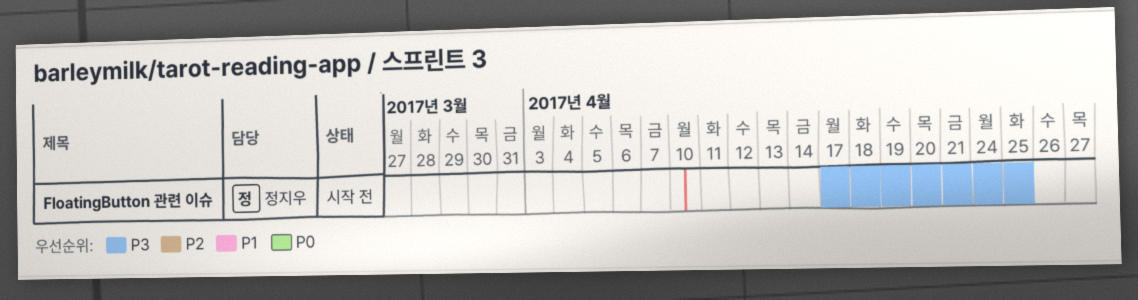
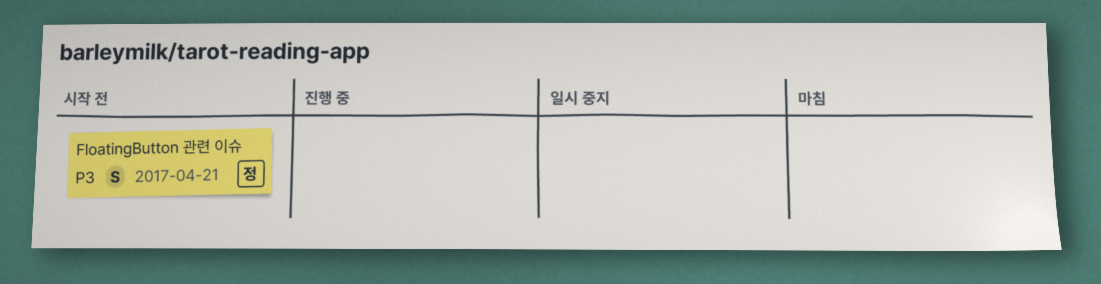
FloatingButton 관련 이슈, due: Apr 25 -> Apr 21

